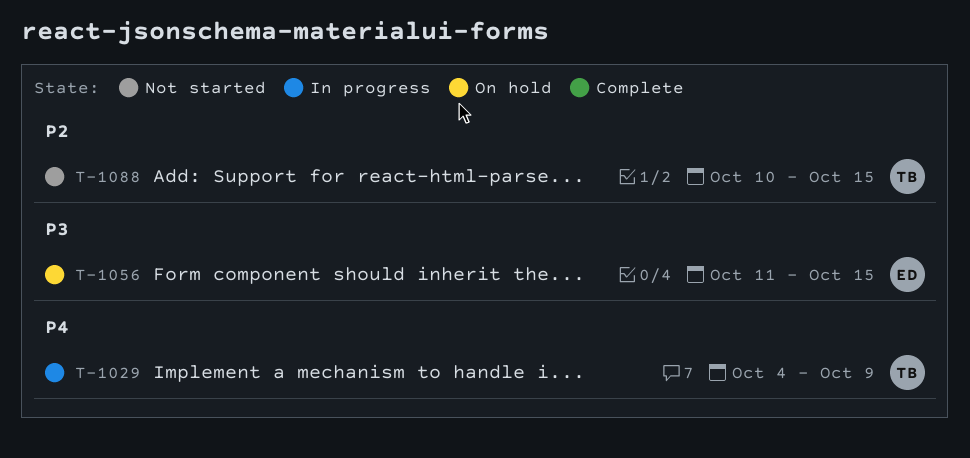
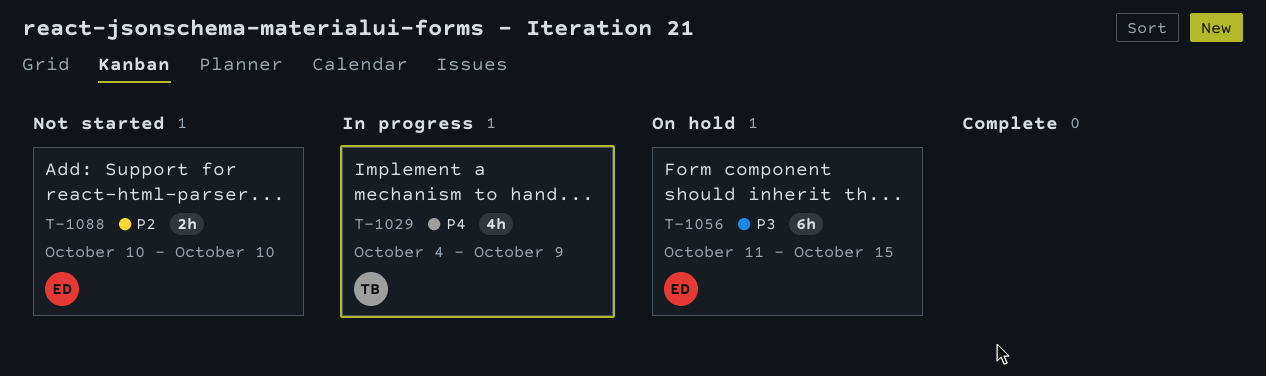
T-1088, owner: TB -> ED
T-1088, due: Oct 15 -> Oct 10

